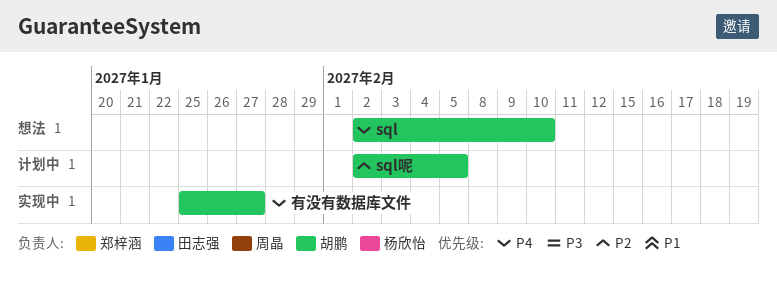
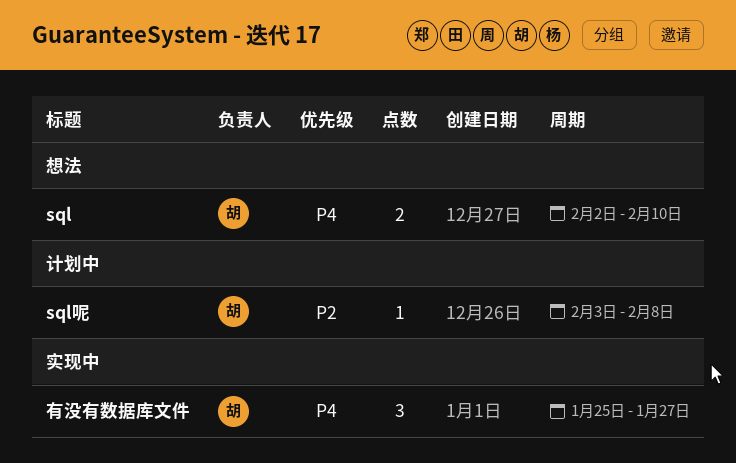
sql呢, start: Feb 2 -> Feb 3
sql呢, due: Feb 5 -> Feb 8

